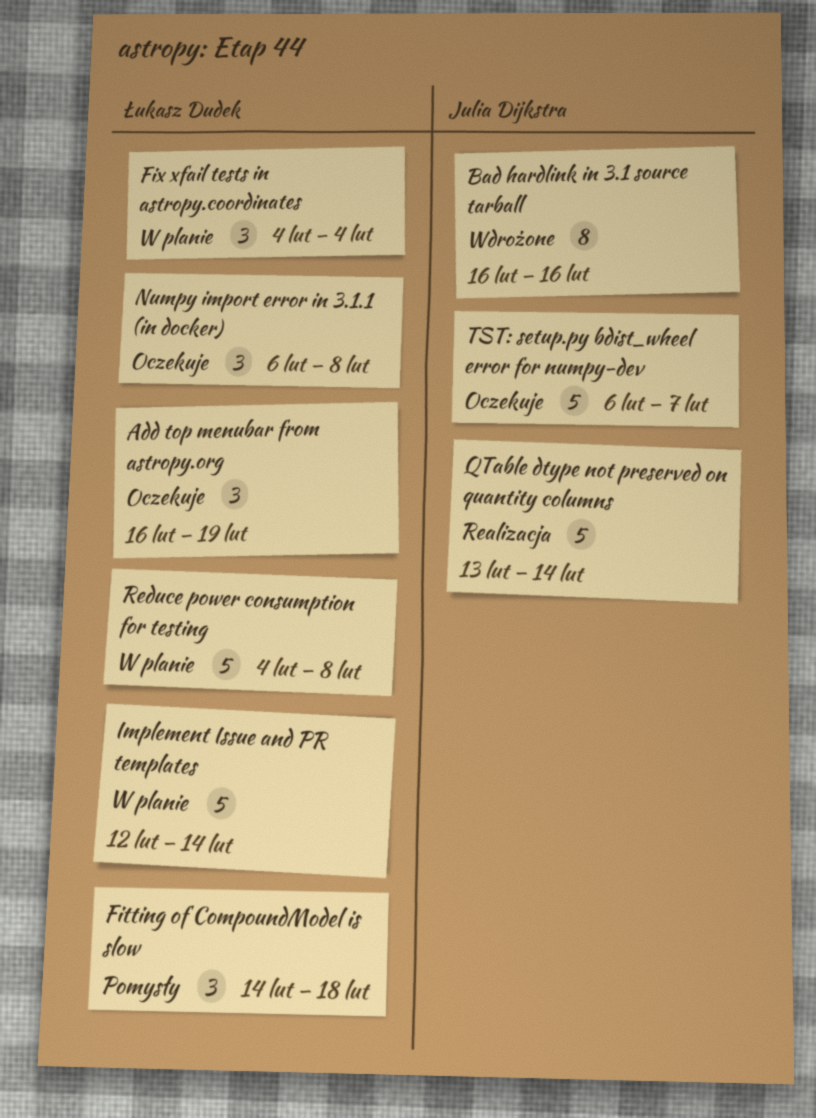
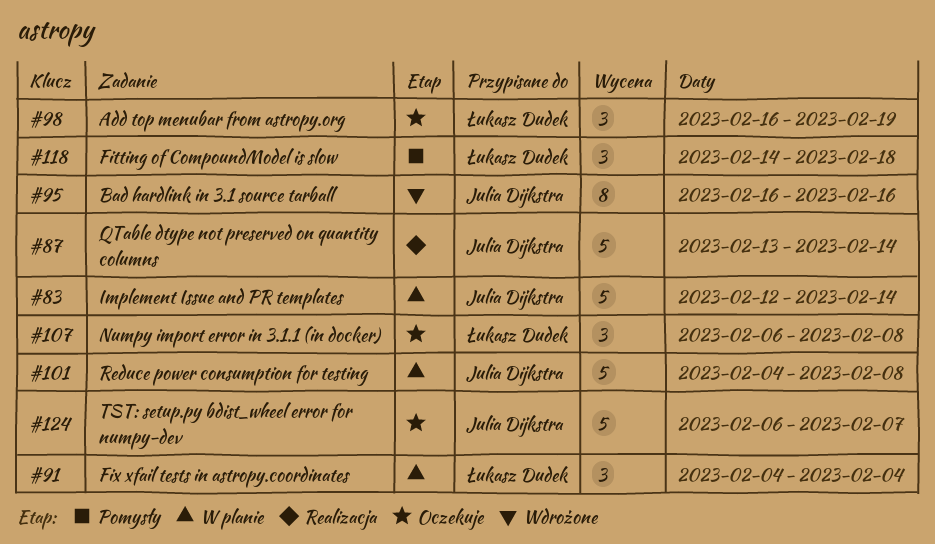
Implement Issue and PR templates, owner: Łukasz Dudek -> Julia Dijkstra
Reduce power consumption for testing, owner: Łukasz Dudek -> Julia Dijkstra

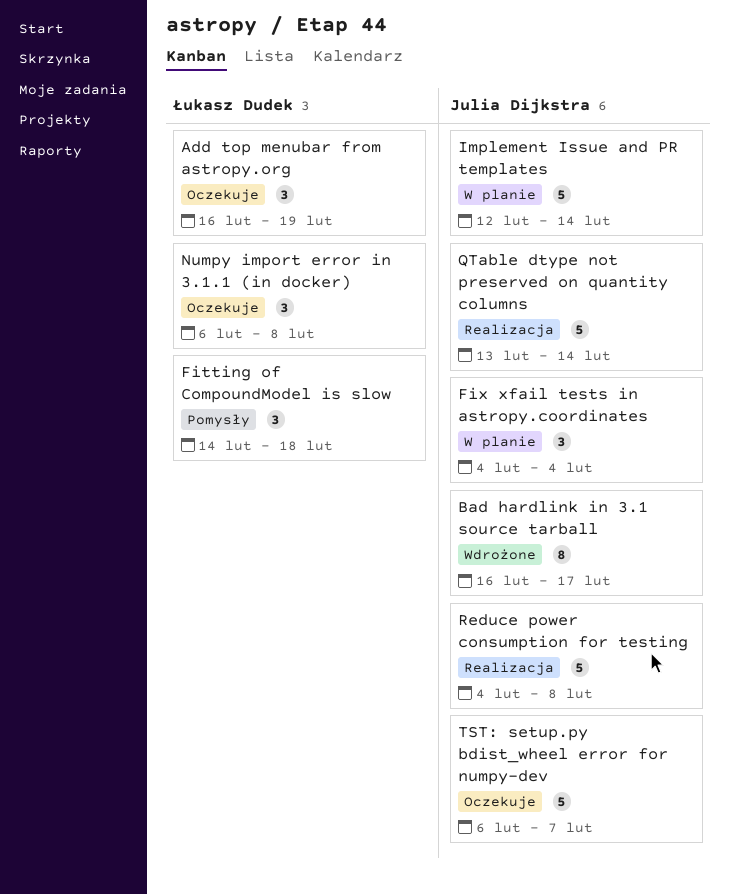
Bad hardlink in 3.1 source tarball, due: Feb 16 -> Feb 17
Fix xfail tests in astropy.coordinates, owner: Łukasz Dudek -> Julia Dijkstra
Reduce power consumption for testing, status: W planie -> Realizacja

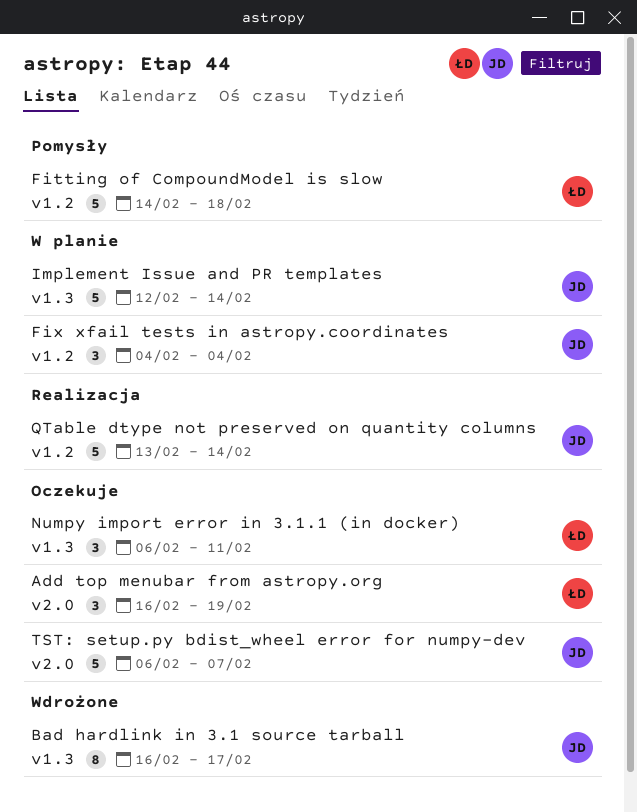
Fitting of CompoundModel is slow, estimate: 3 -> 5
Numpy import error in 3.1.1 (in docker), due: Feb 8 -> Feb 11
Reduce power consumption for testing: present -> none

